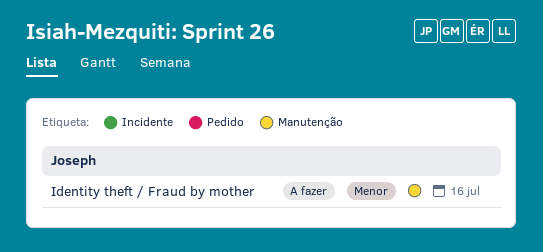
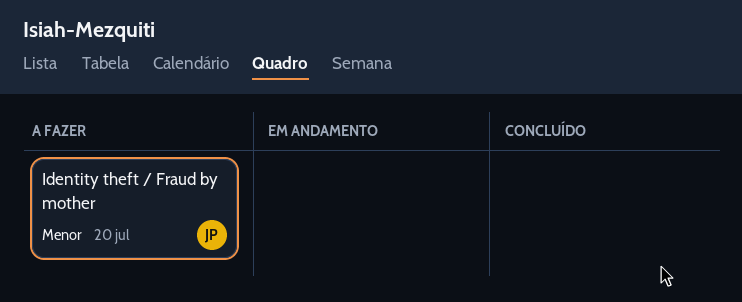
Identity theft / Fraud by mother, due: Jul 16 -> Jul 20

